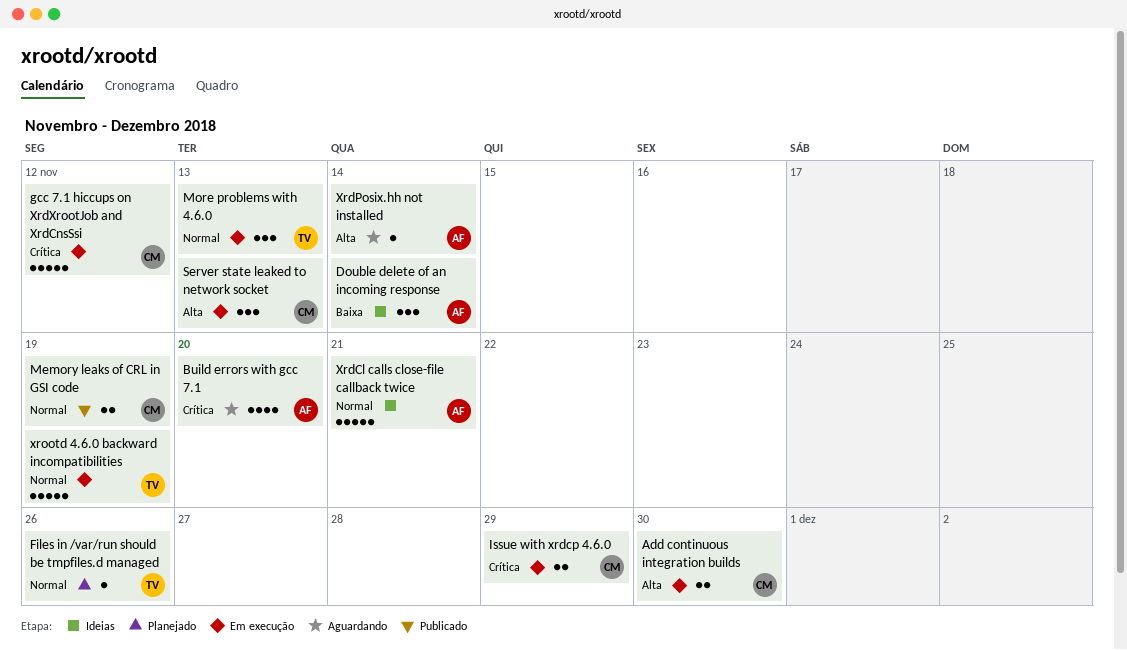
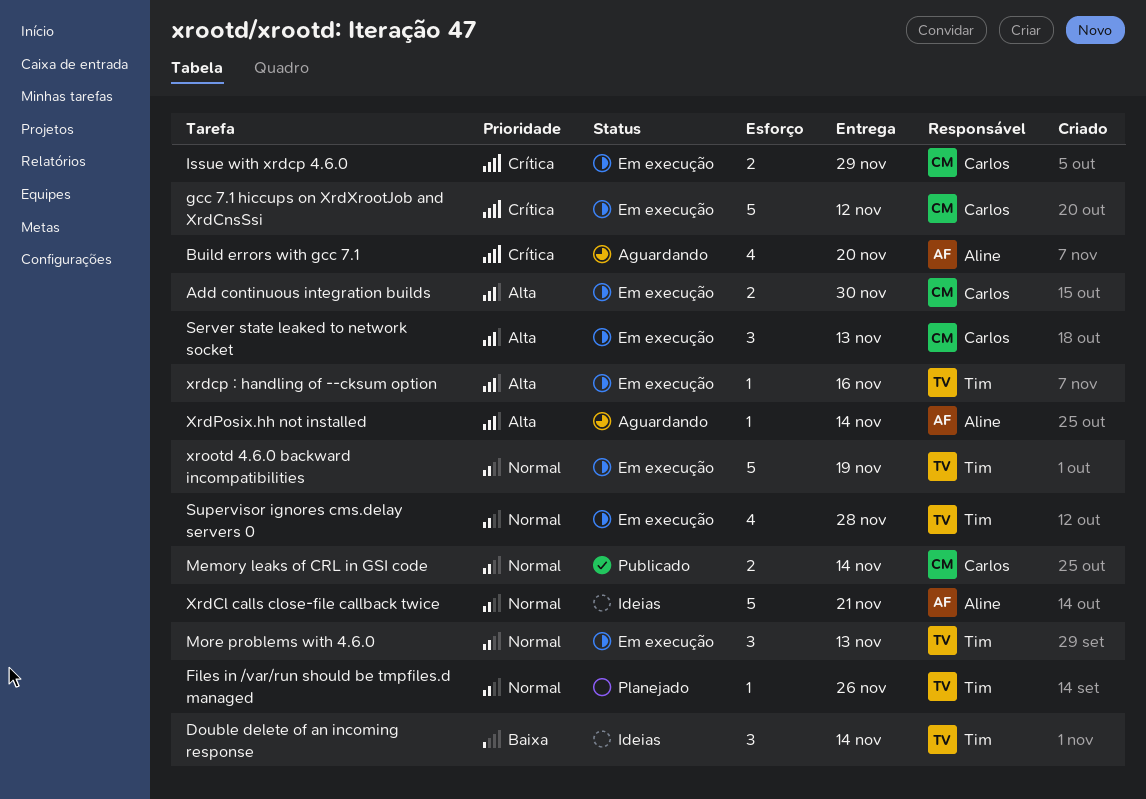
Double delete of an incoming response, owner: Aline -> Tim
Memory leaks of CRL in GSI code, due: Nov 19 -> Nov 14
Supervisor ignores cms.delay servers 0: none -> present
xrdcp : handling of --cksum option: none -> present

